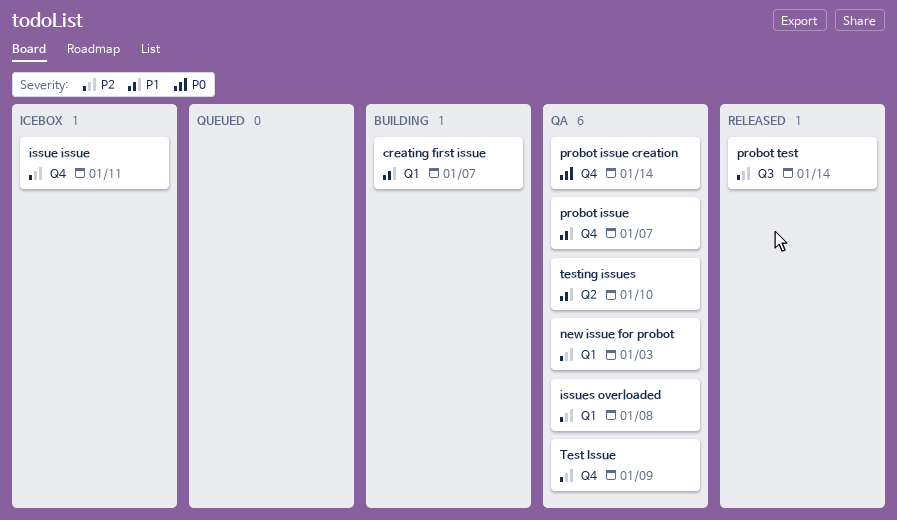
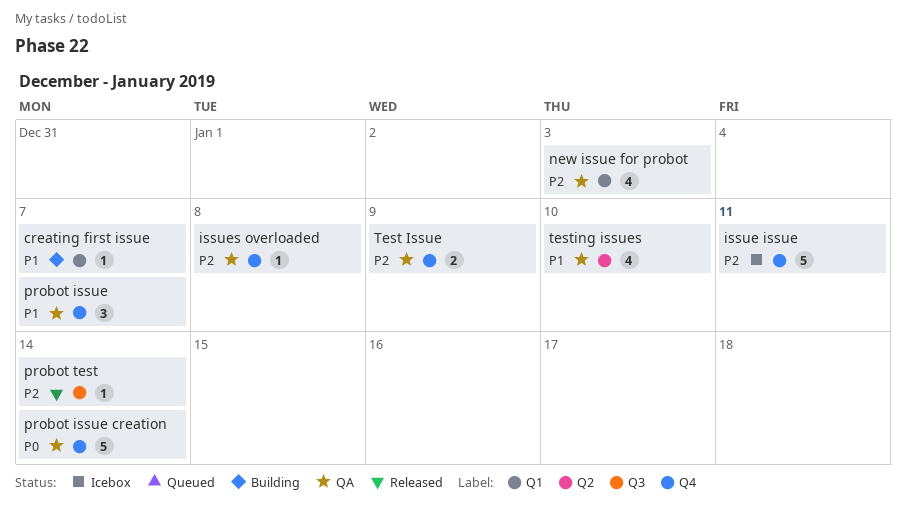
issues overloaded, label: Q1 -> Q4

